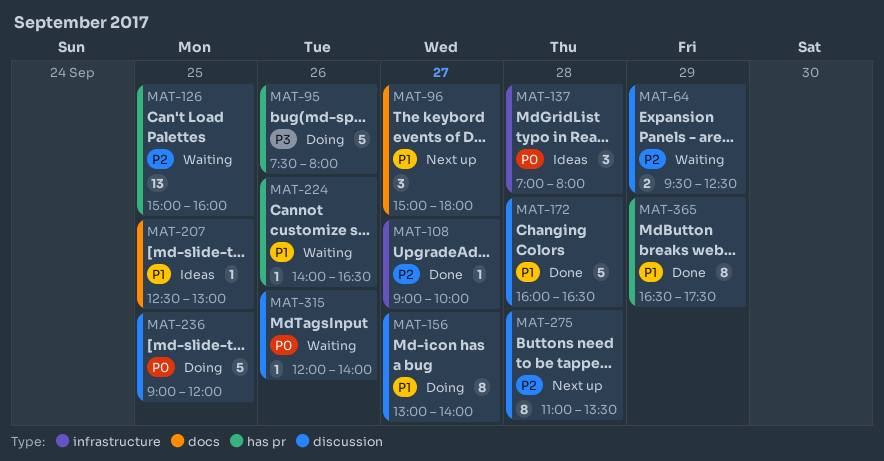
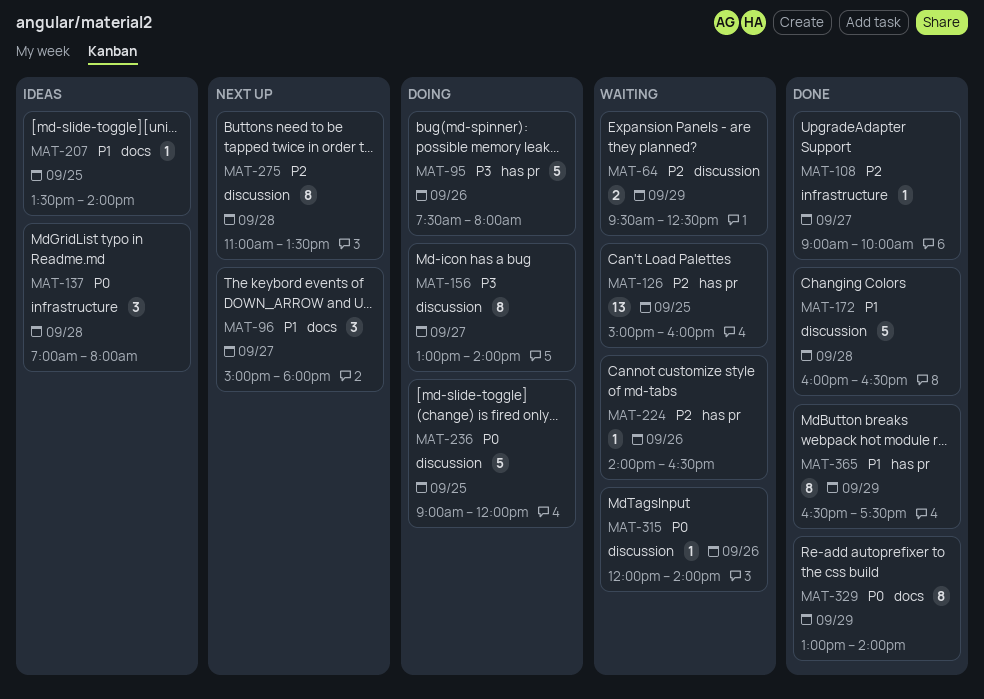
MAT-156, priority: P1 -> P3
MAT-207, begins: 12:30 -> 13:30
MAT-207, ends: 13:00 -> 14:00
MAT-224, priority: P1 -> P2
MAT-329: none -> present

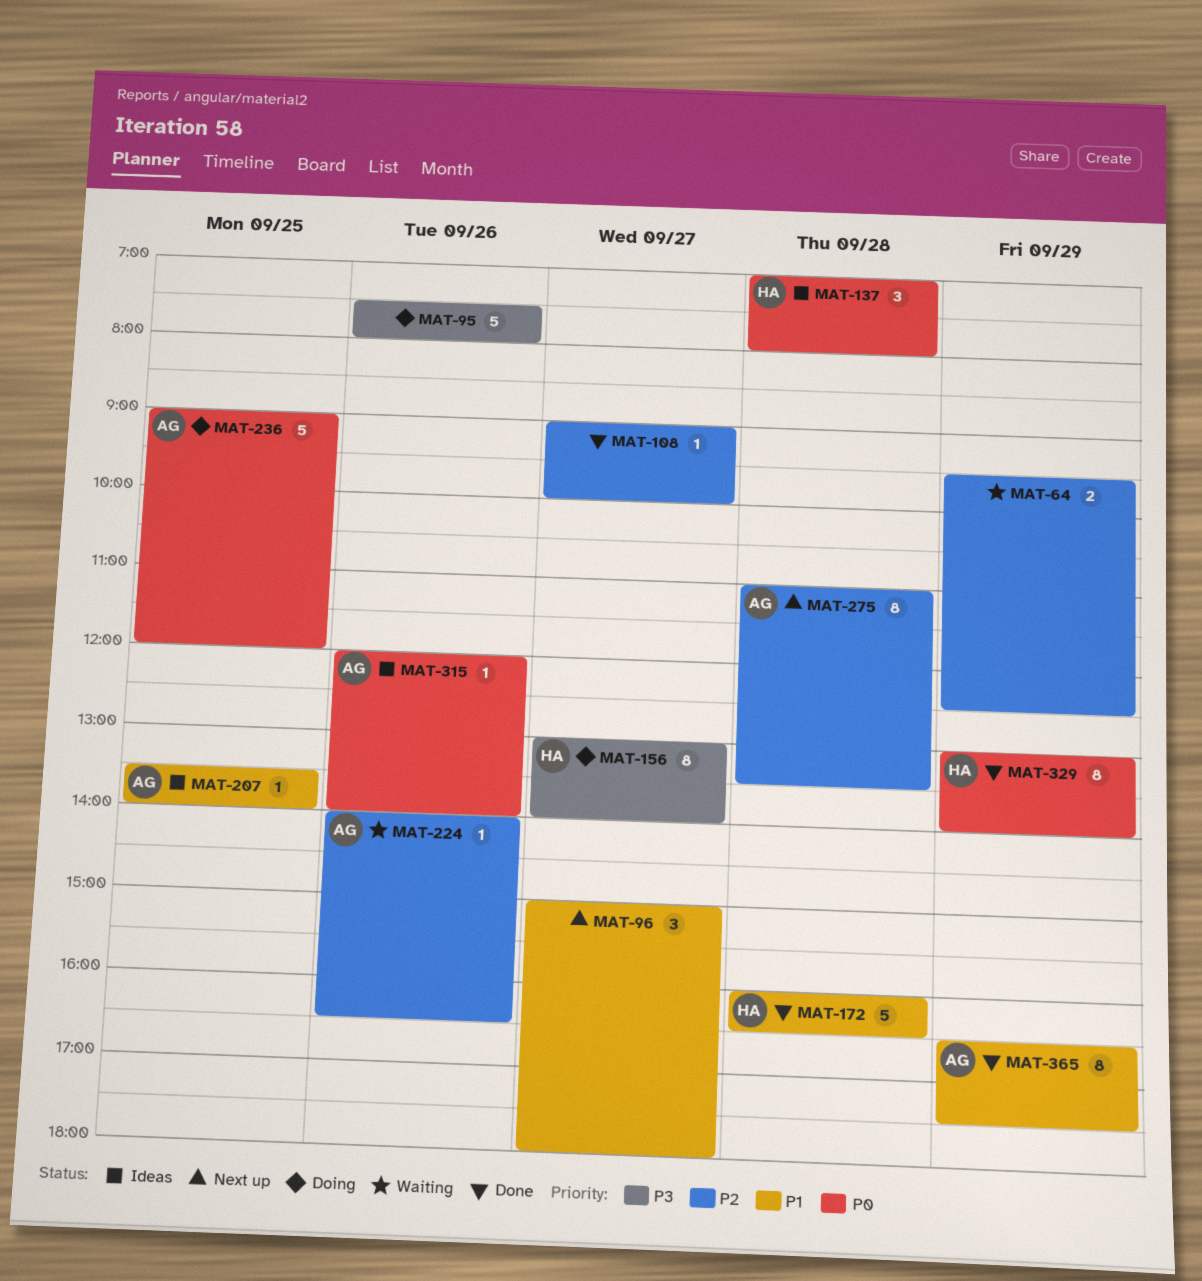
MAT-126: present -> none
MAT-315, status: Waiting -> Ideas

